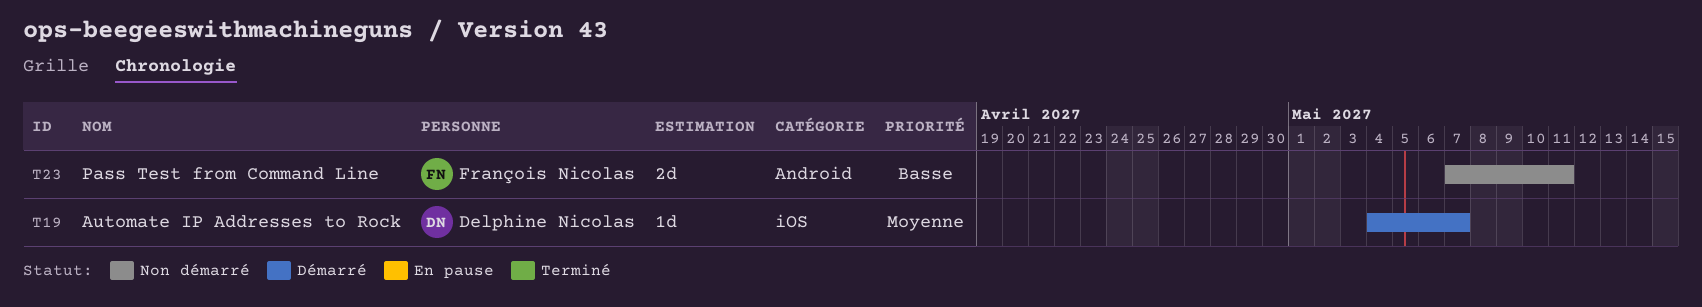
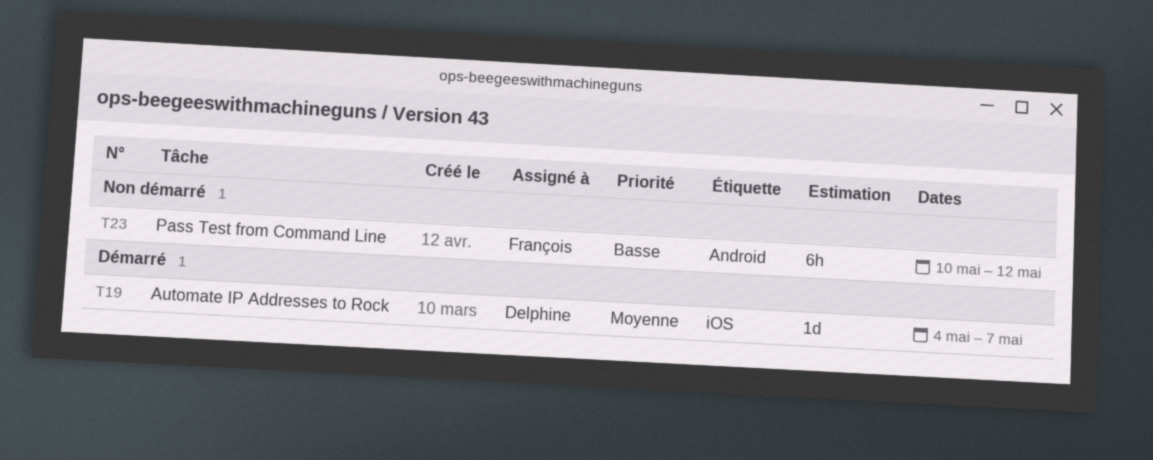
T23, estimate: 2d -> 6h
T23, start: May 7 -> May 10
T23, due: May 11 -> May 12

